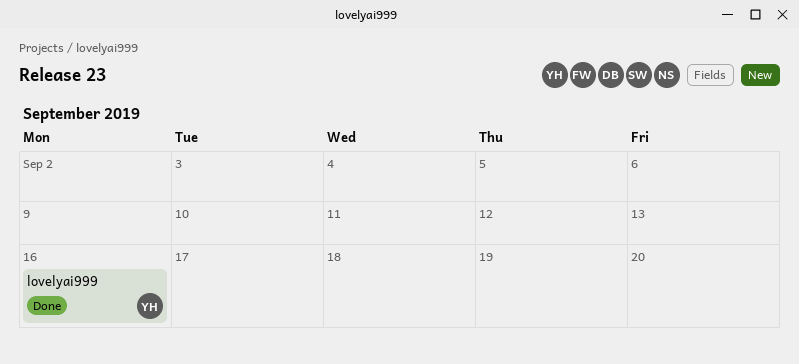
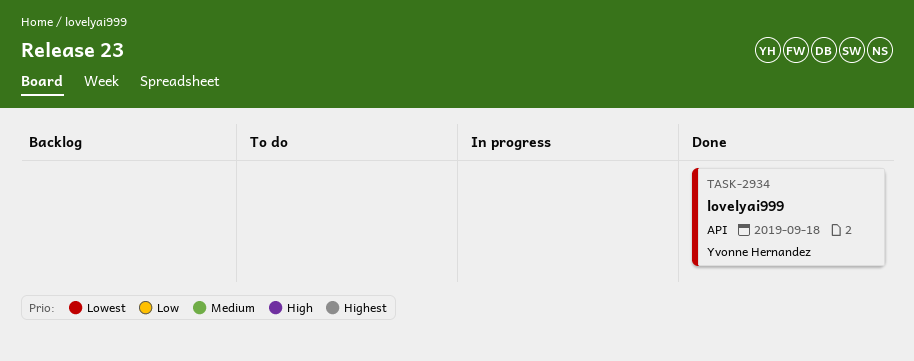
lovelyai999, due: Sep 16 -> Sep 18

